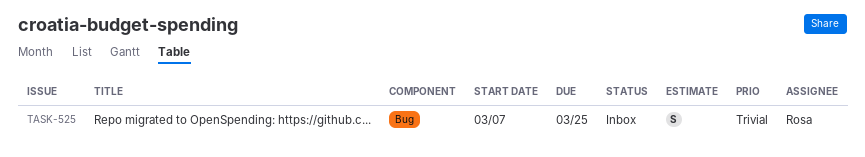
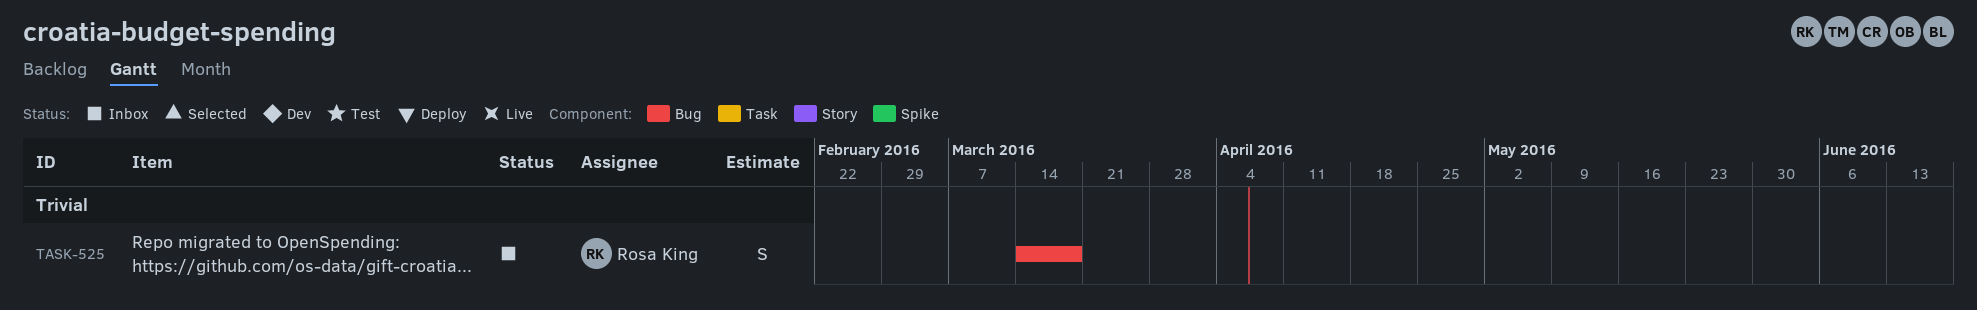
TASK-525, start: Mar 7 -> Mar 14
TASK-525, due: Mar 25 -> Mar 18

